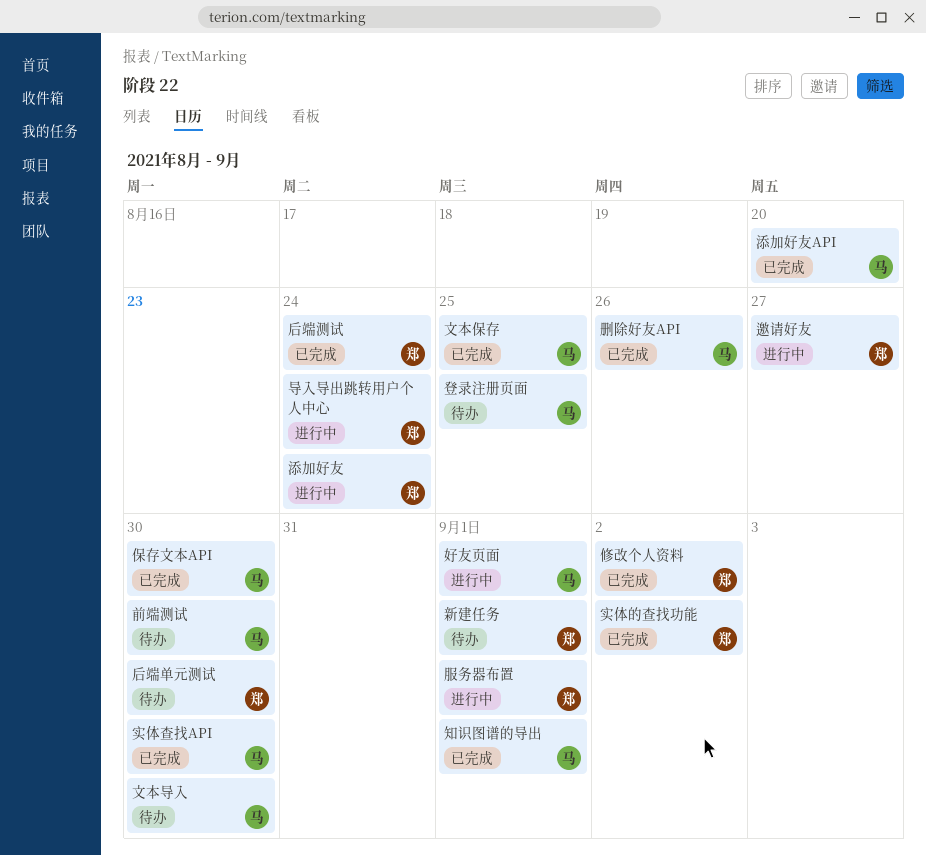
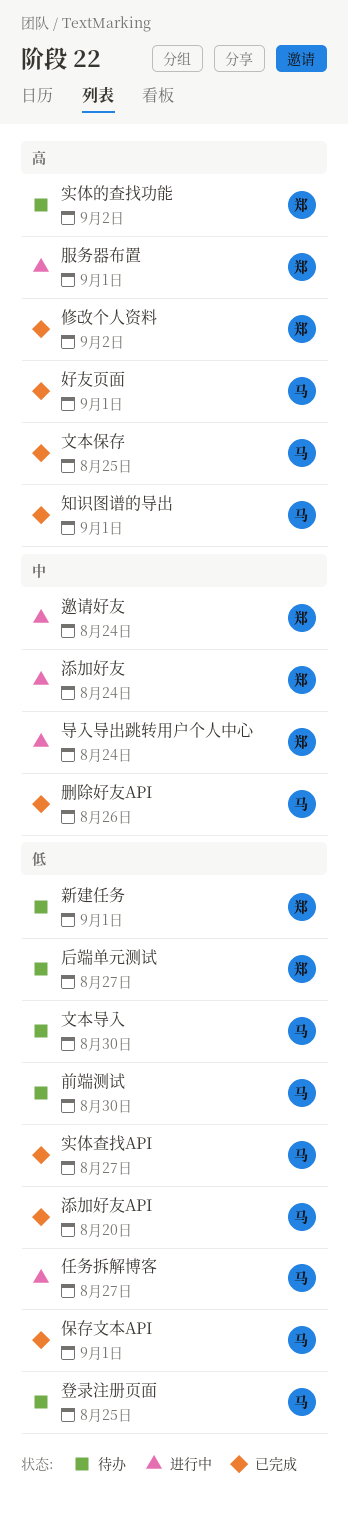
任务拆解博客: none -> present
保存文本API, due: Aug 30 -> Sep 1
后端单元测试, due: Aug 30 -> Aug 27
后端测试: present -> none
好友页面, status: 进行中 -> 已完成
实体查找API, due: Aug 30 -> Aug 27
实体的查找功能, status: 已完成 -> 待办
邀请好友, due: Aug 27 -> Aug 24

